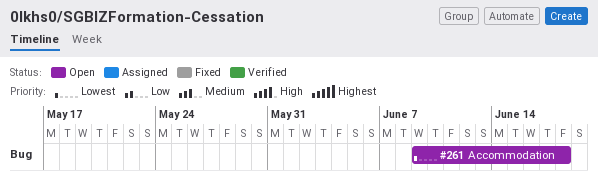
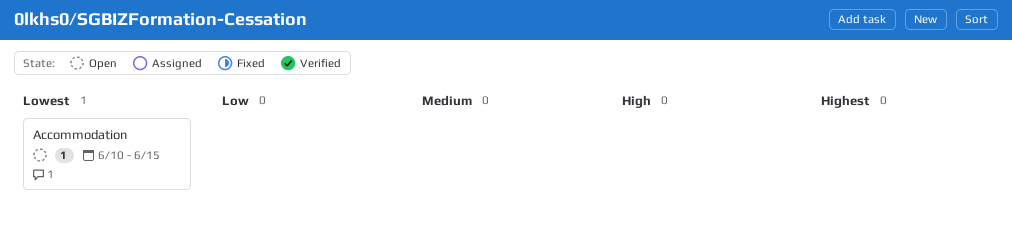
Accommodation, start: Jun 9 -> Jun 10
Accommodation, due: Jun 18 -> Jun 15

